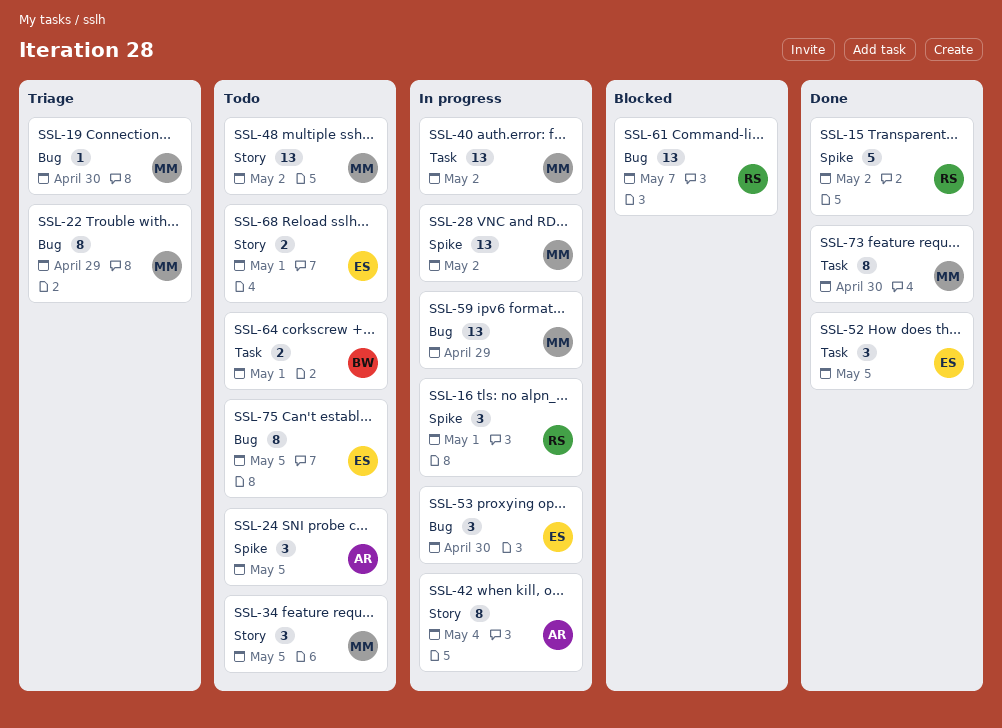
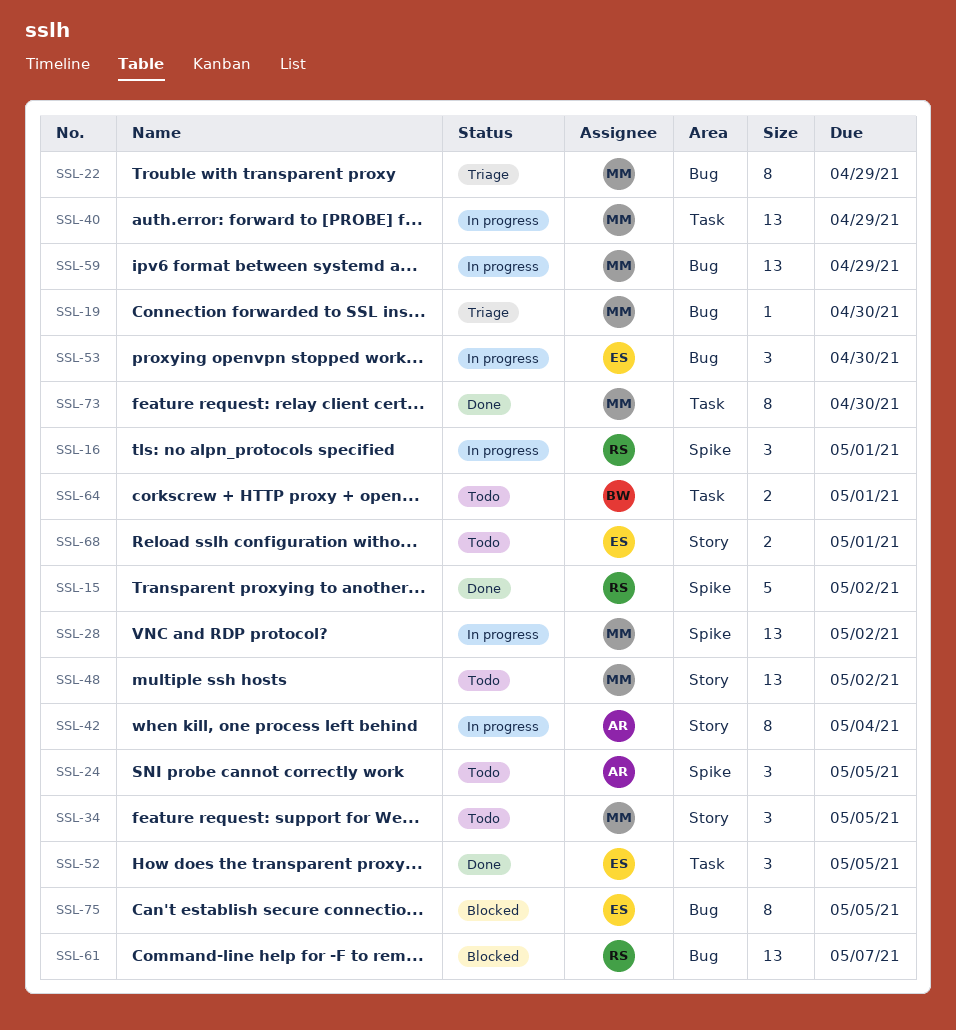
SSL-40, due: May 2 -> Apr 29
SSL-75, status: Todo -> Blocked

